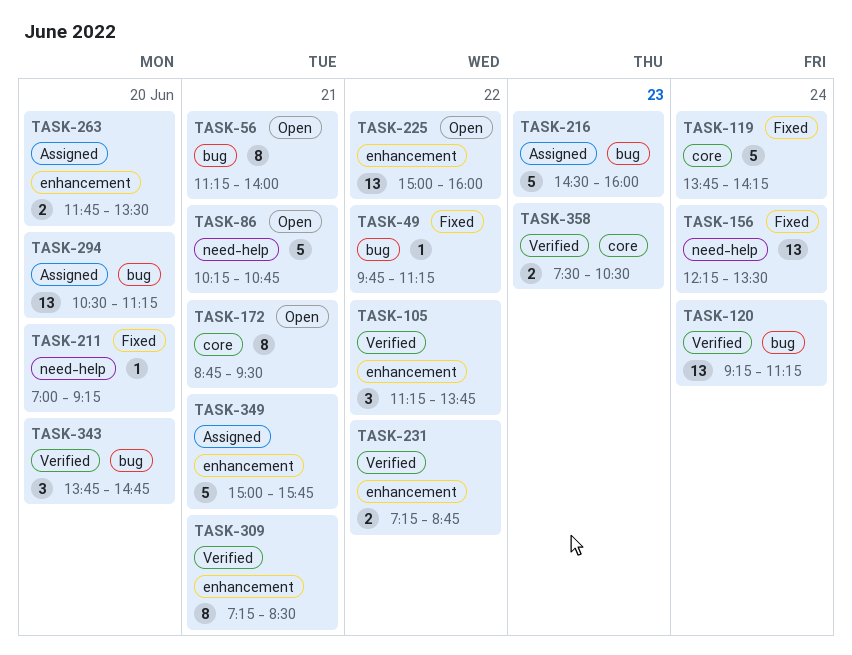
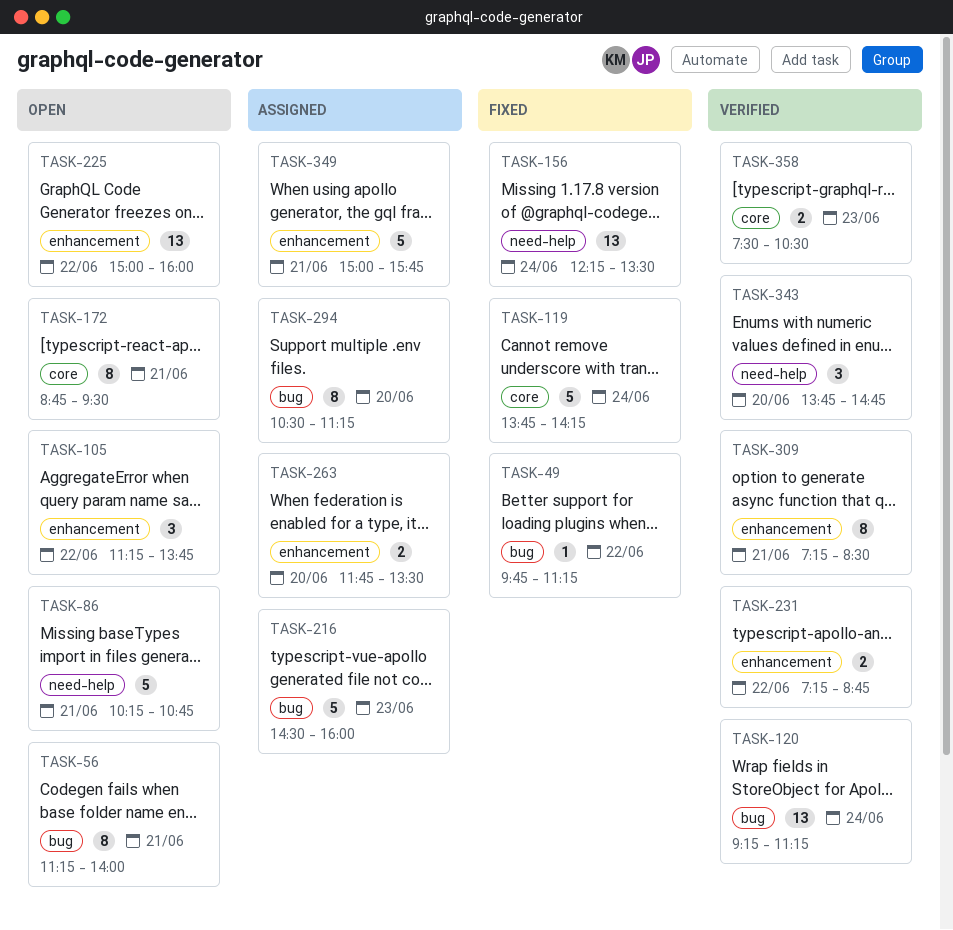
TASK-105, status: Verified -> Open
TASK-211: present -> none
TASK-294, estimate: 13 -> 8
TASK-343, label: bug -> need-help

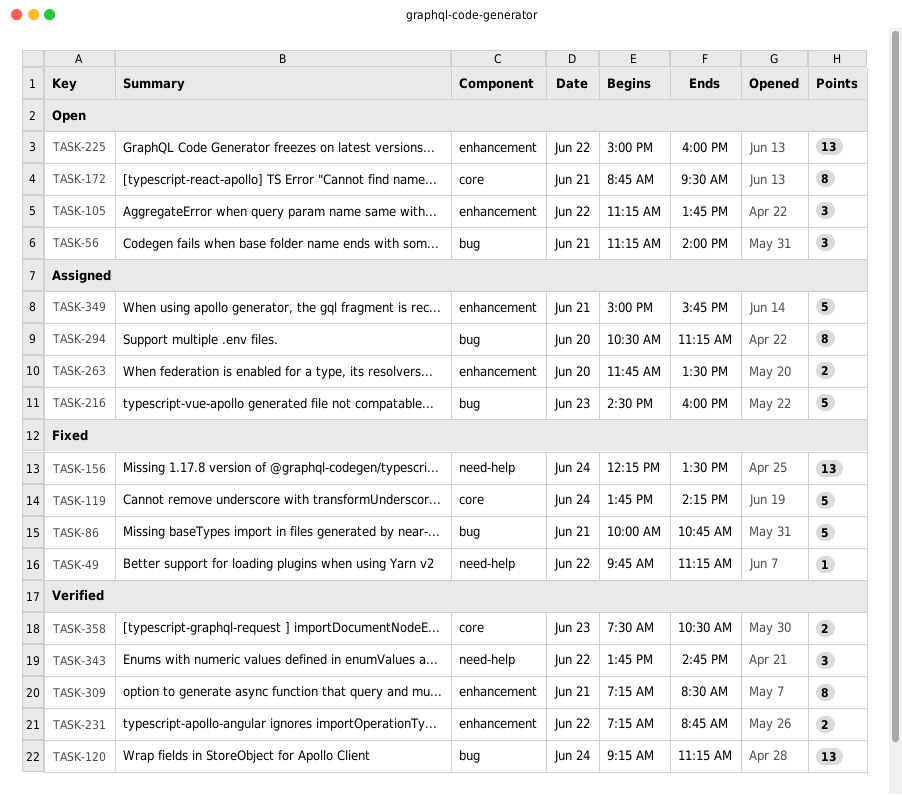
TASK-49, label: bug -> need-help
TASK-56, estimate: 8 -> 3
TASK-86, status: Open -> Fixed
TASK-86, label: need-help -> bug
TASK-86, begins: 10:15 -> 10:00
TASK-343, day: Jun 20 -> Jun 22

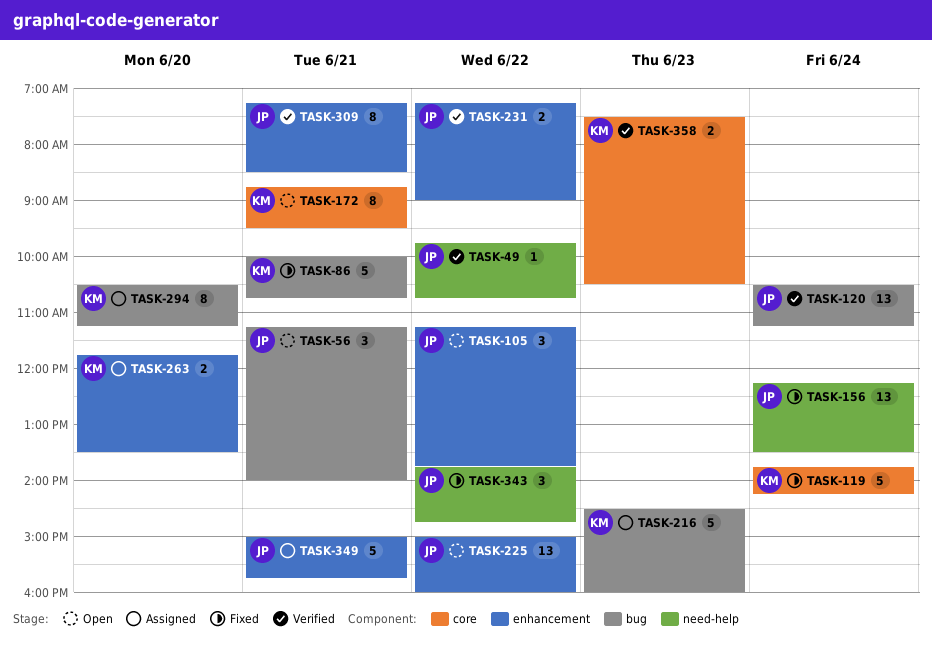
TASK-49, status: Fixed -> Verified
TASK-49, ends: 11:15 -> 10:45
TASK-120, begins: 09:15 -> 10:30
TASK-231, ends: 08:45 -> 09:00
TASK-343, status: Verified -> Fixed

